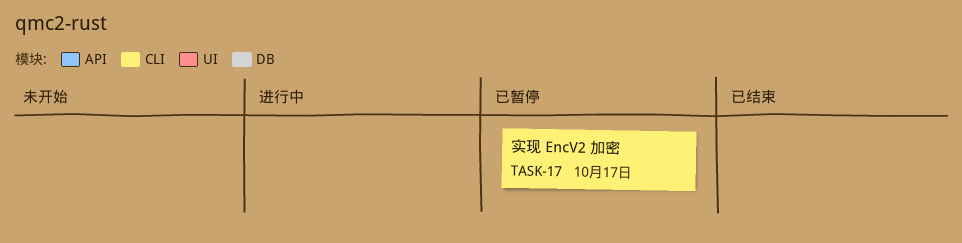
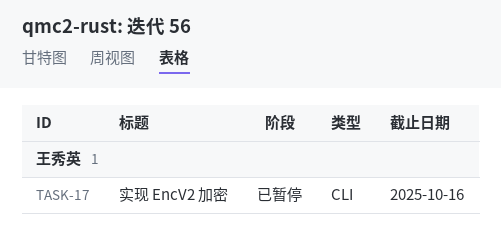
TASK-17, due: Oct 17 -> Oct 16

